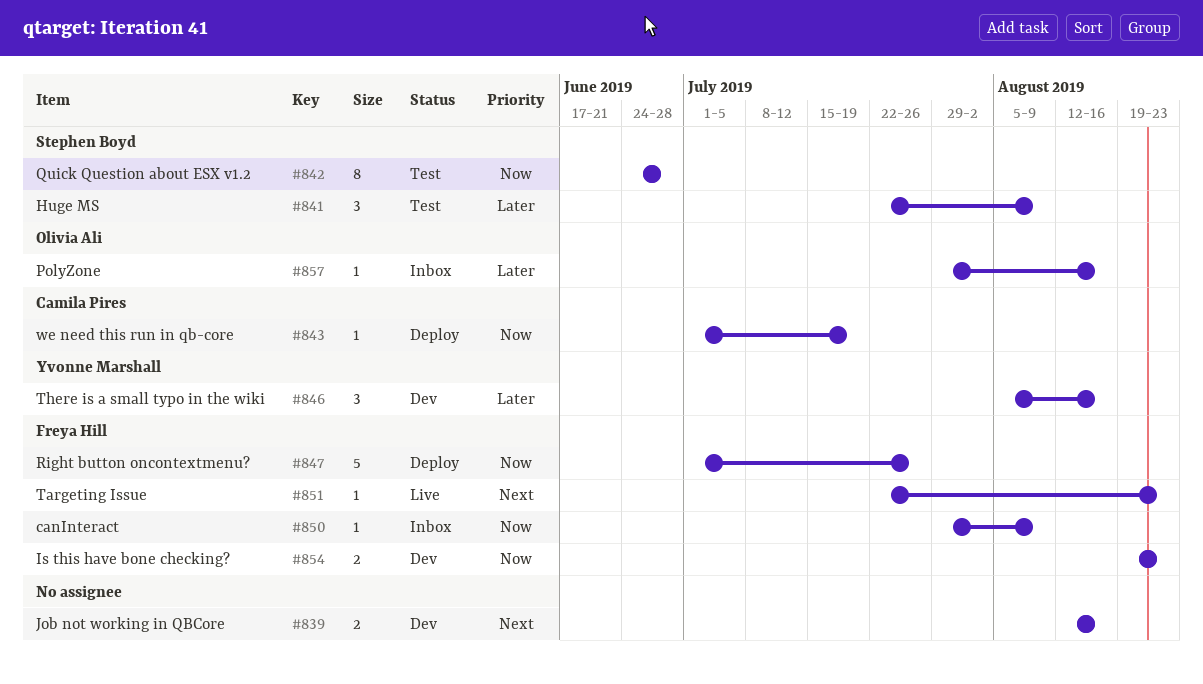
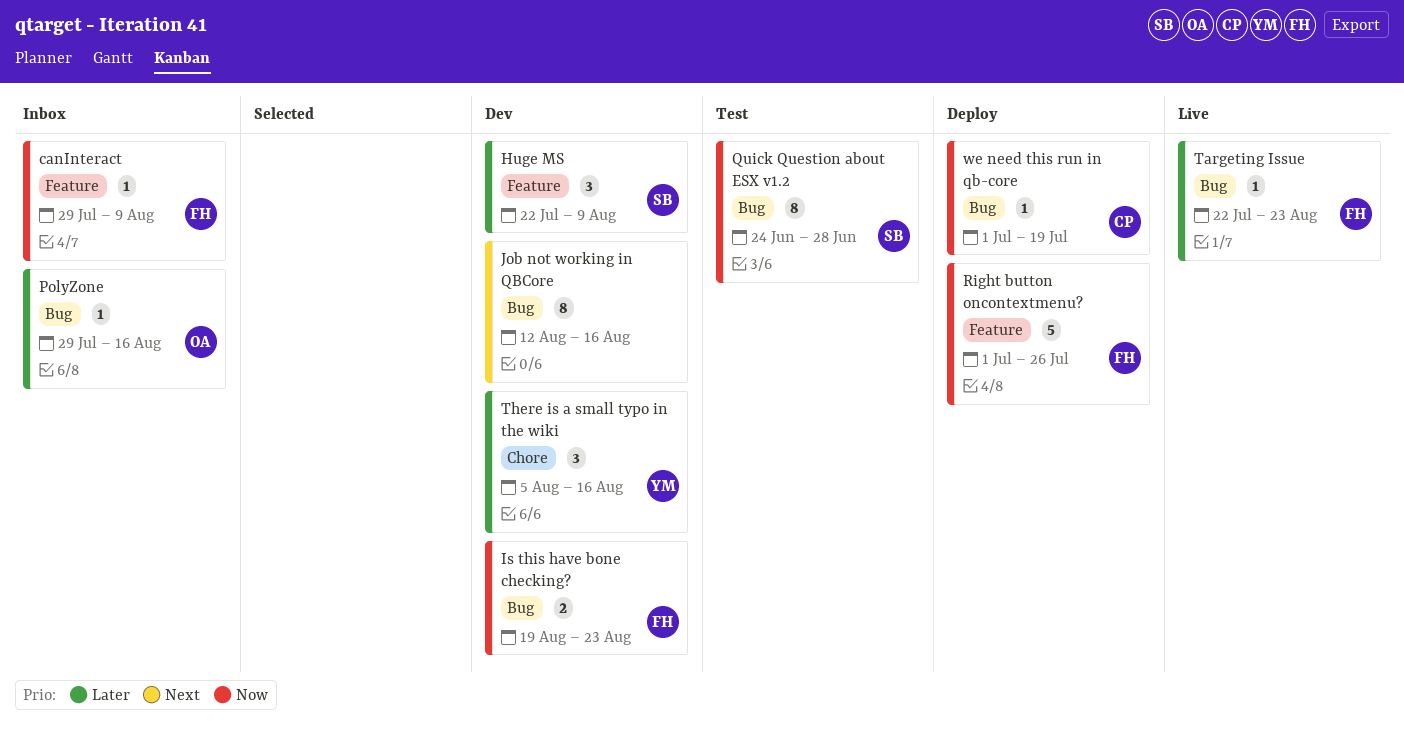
Huge MS, status: Test -> Dev
Job not working in QBCore, estimate: 2 -> 8
Targeting Issue, priority: Next -> Later

